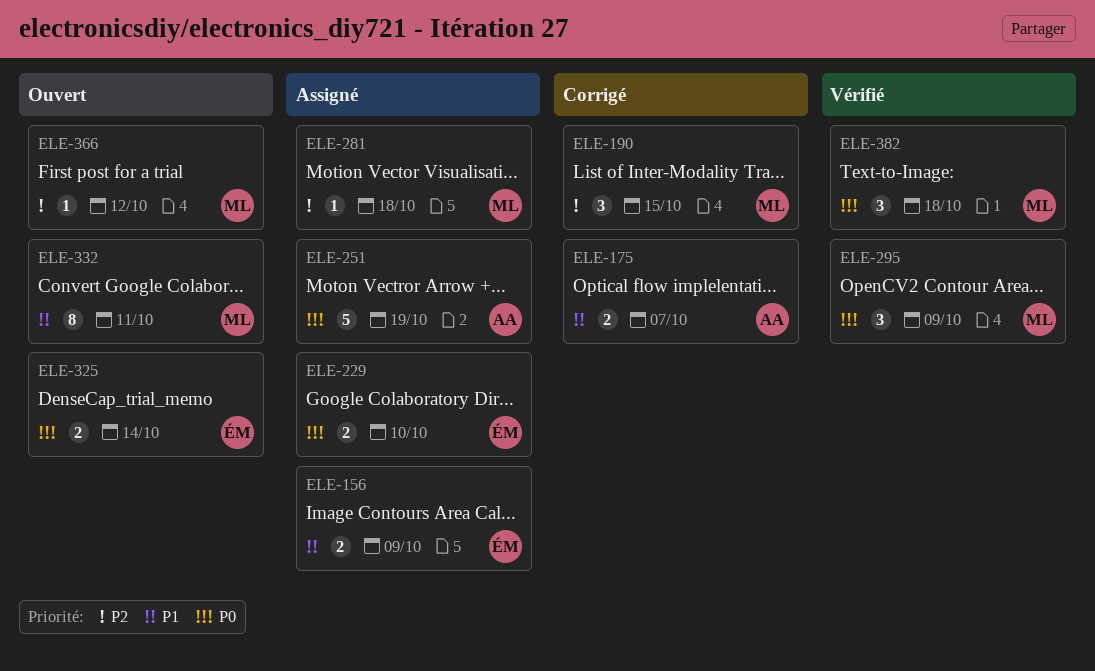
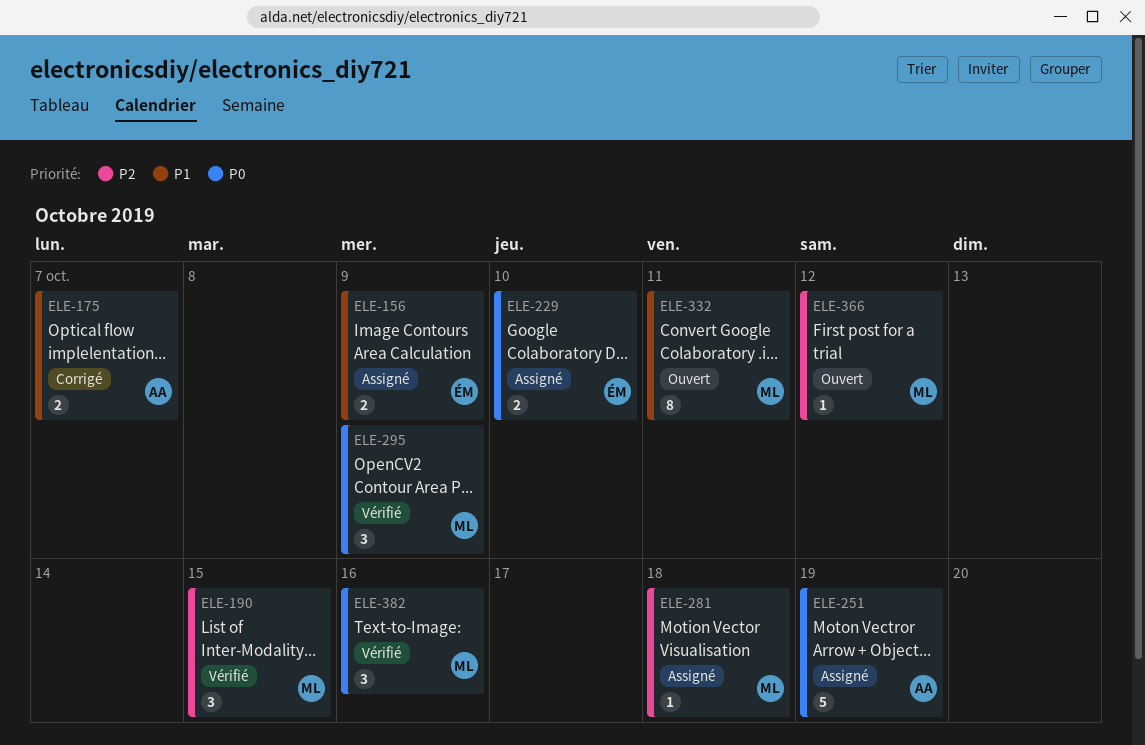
ELE-190, status: Corrigé -> Vérifié
ELE-325: present -> none
ELE-382, due: Oct 18 -> Oct 16

